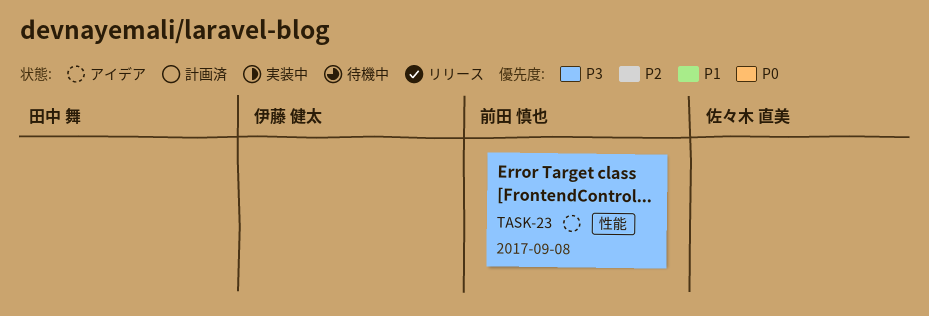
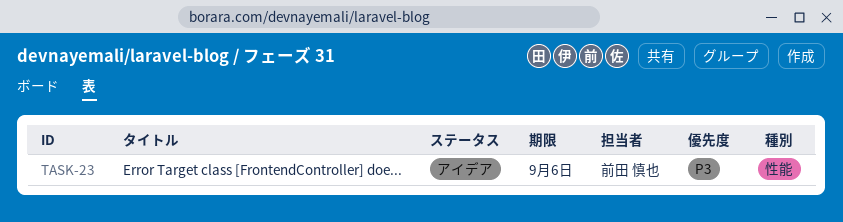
TASK-23, due: Sep 8 -> Sep 6

